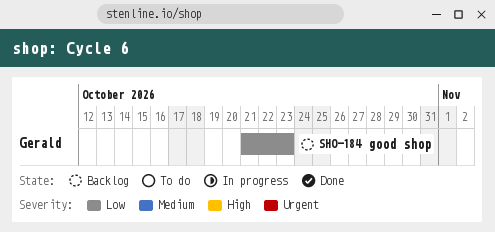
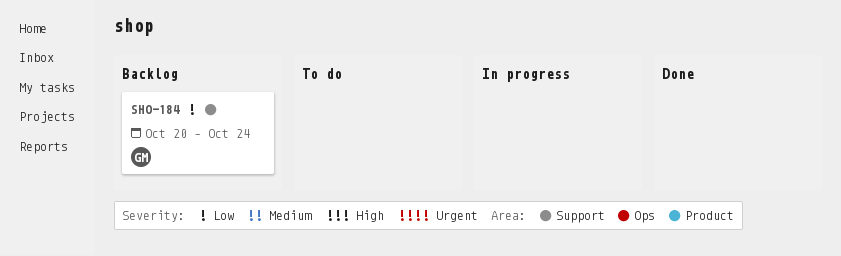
SHO-184, start: Oct 21 -> Oct 20
SHO-184, due: Oct 23 -> Oct 24

